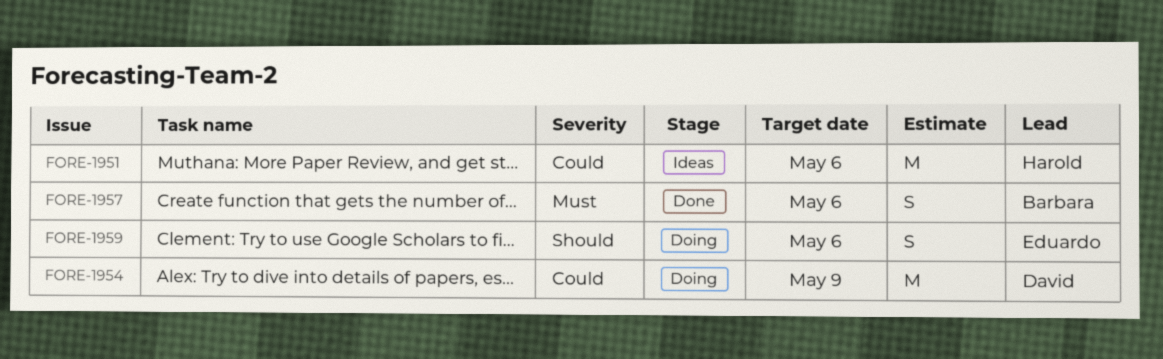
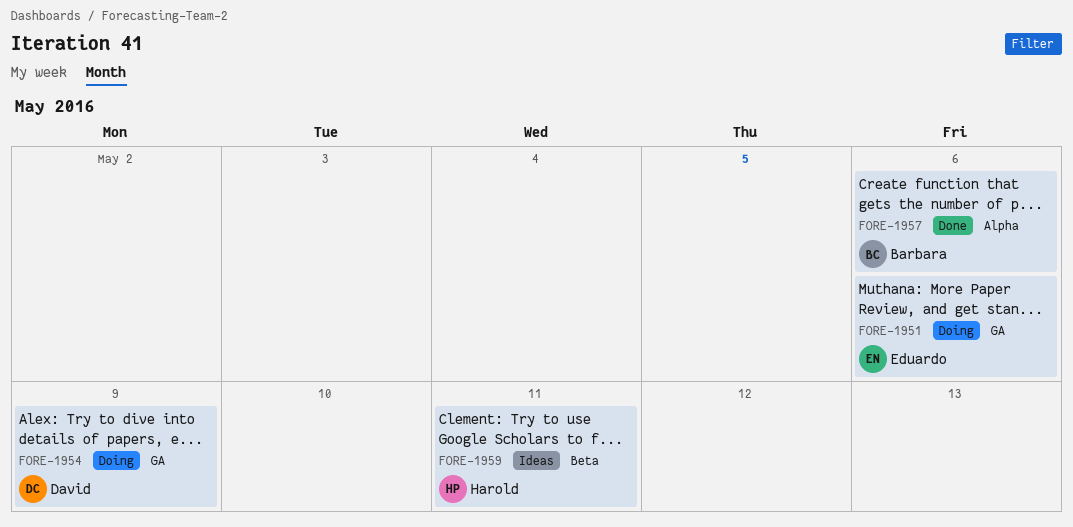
FORE-1951, status: Ideas -> Doing
FORE-1951, owner: Harold -> Eduardo
FORE-1959, status: Doing -> Ideas
FORE-1959, owner: Eduardo -> Harold
FORE-1959, due: May 6 -> May 11

